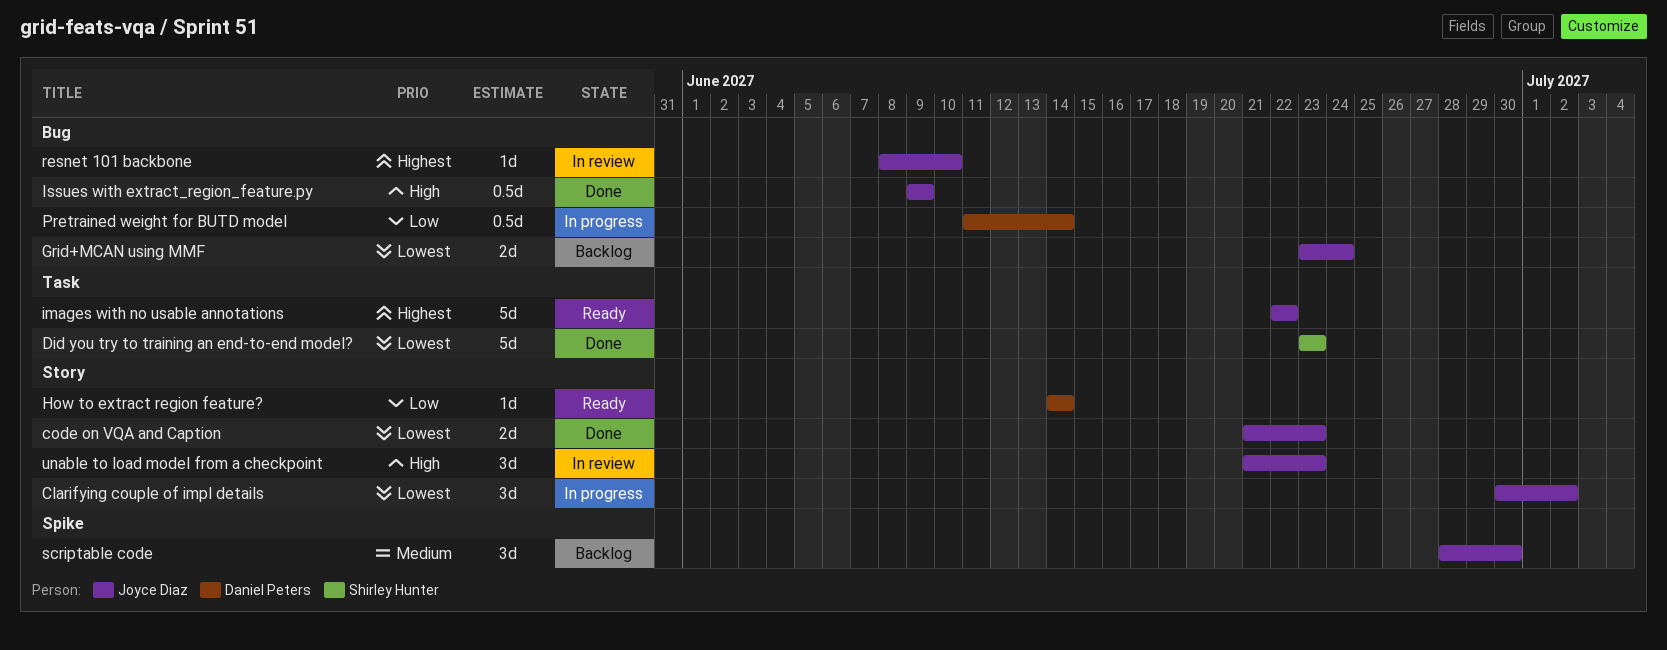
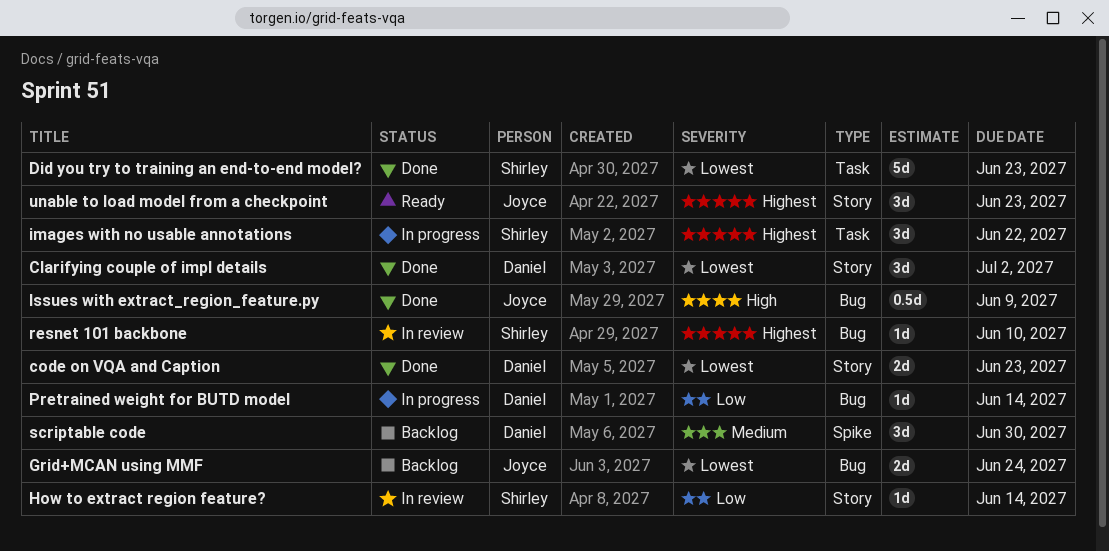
Clarifying couple of impl details, status: In progress -> Done
Clarifying couple of impl details, owner: Joyce Diaz -> Daniel Peters
code on VQA and Caption, owner: Joyce Diaz -> Daniel Peters
How to extract region feature?, status: Ready -> In review
How to extract region feature?, owner: Daniel Peters -> Shirley Hunter
images with no usable annotations, status: Ready -> In progress
images with no usable annotations, owner: Joyce Diaz -> Shirley Hunter
images with no usable annotations, estimate: 5d -> 3d
Pretrained weight for BUTD model, estimate: 0.5d -> 1d
resnet 101 backbone, owner: Joyce Diaz -> Shirley Hunter
scriptable code, owner: Joyce Diaz -> Daniel Peters
unable to load model from a checkpoint, status: In review -> Ready
unable to load model from a checkpoint, priority: High -> Highest

